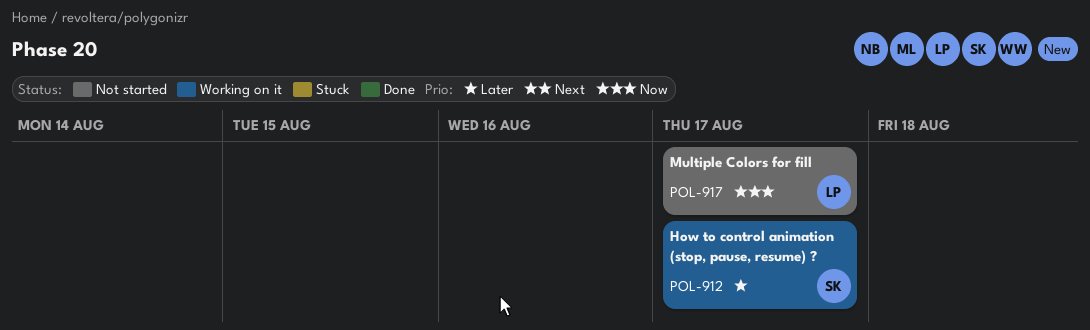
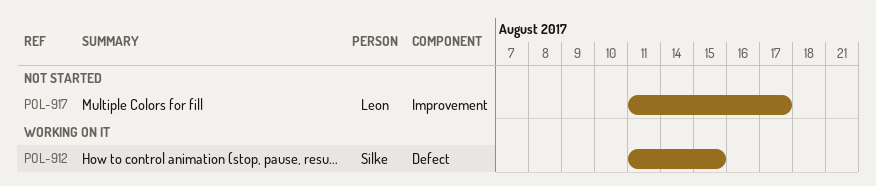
POL-912, due: Aug 17 -> Aug 15

